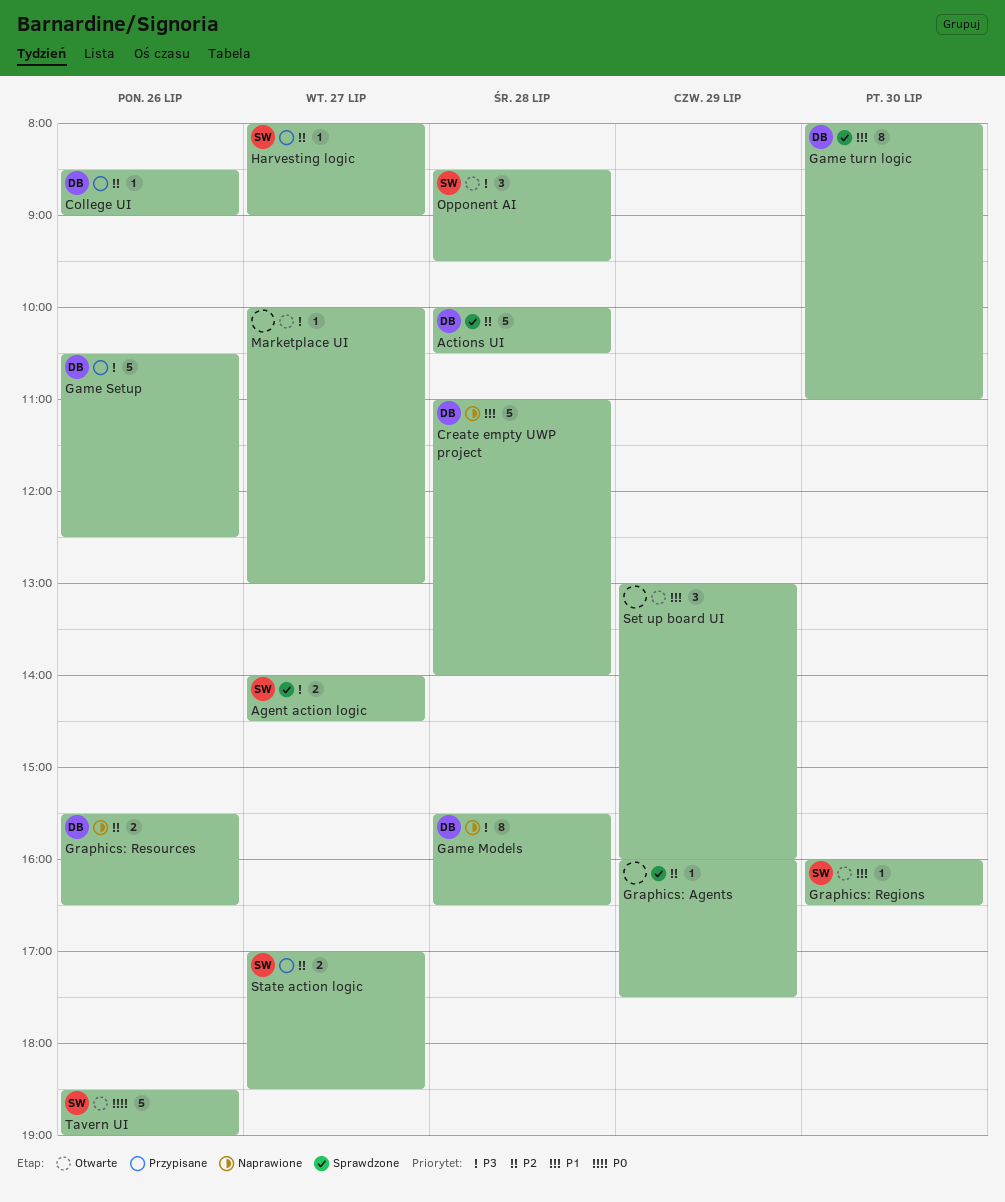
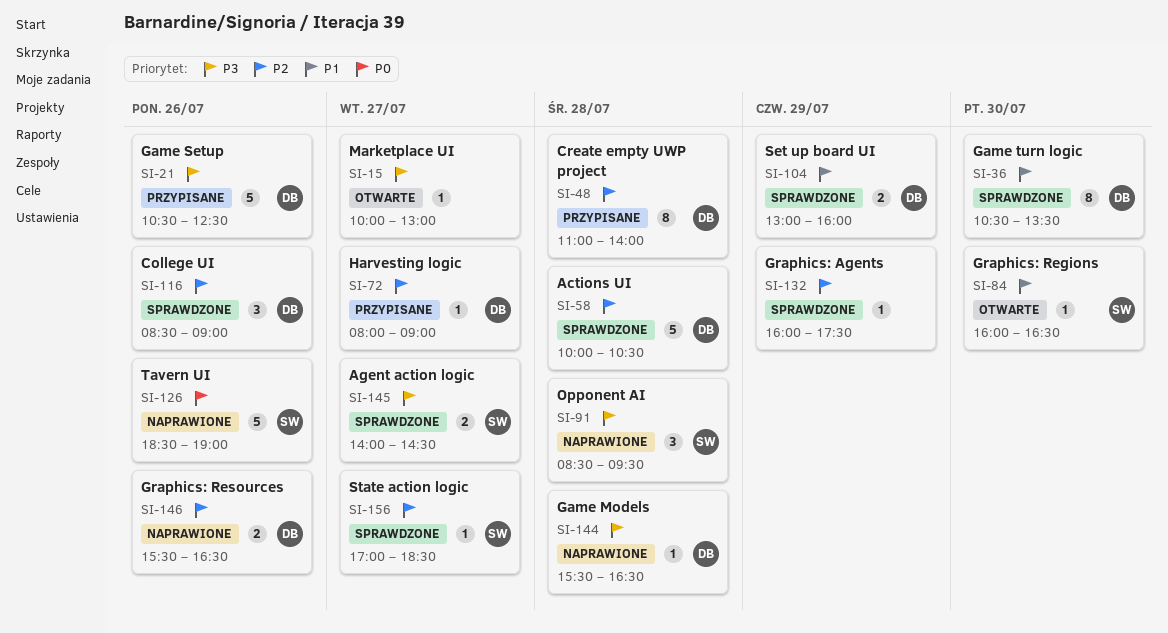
College UI, status: Przypisane -> Sprawdzone
College UI, estimate: 1 -> 3
Create empty UWP project, status: Naprawione -> Przypisane
Create empty UWP project, priority: P1 -> P2
Create empty UWP project, estimate: 5 -> 8
Game Models, estimate: 8 -> 1
Game turn logic, begins: 08:00 -> 10:30
Game turn logic, ends: 11:00 -> 13:30
Harvesting logic, owner: SW -> DB
Opponent AI, status: Otwarte -> Naprawione
Set up board UI, status: Otwarte -> Sprawdzone
Set up board UI, owner: none -> DB
Set up board UI, estimate: 3 -> 2
State action logic, status: Przypisane -> Sprawdzone
State action logic, estimate: 2 -> 1
Tavern UI, status: Otwarte -> Naprawione

